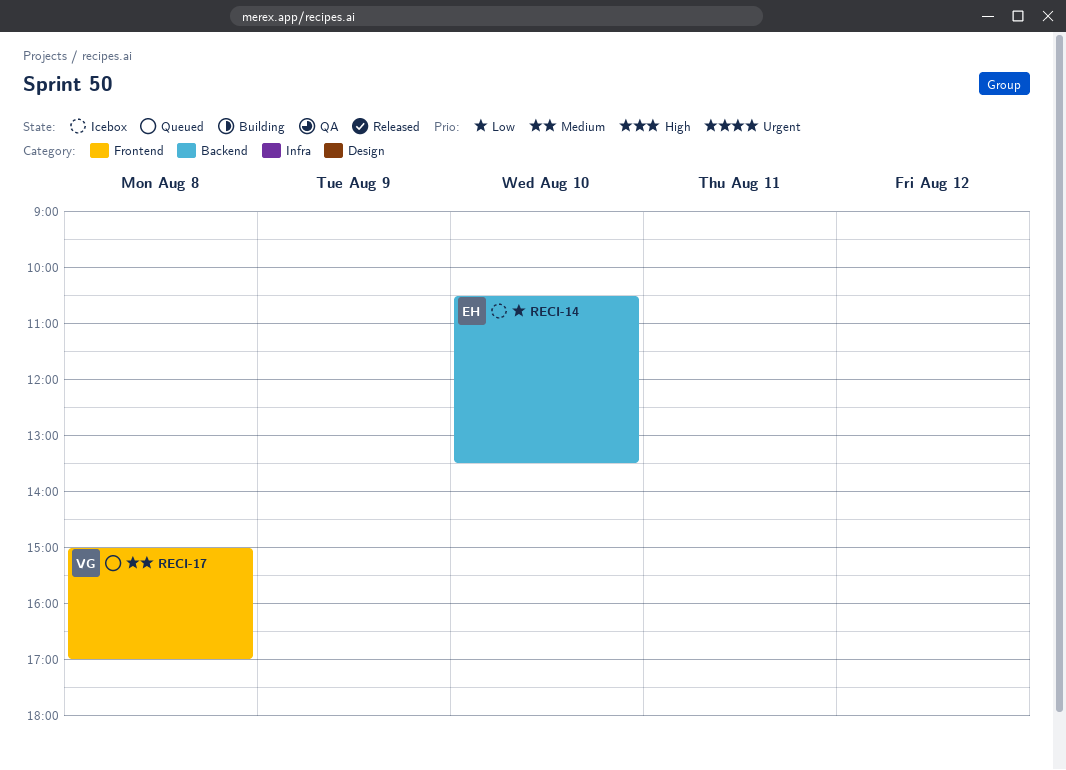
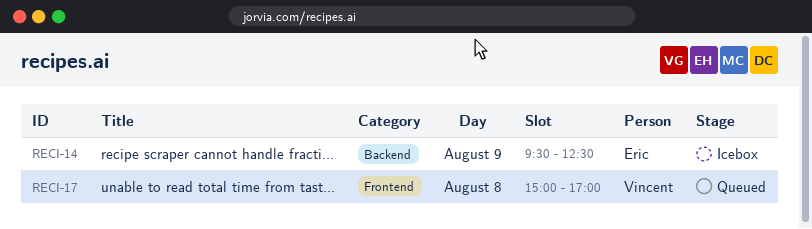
RECI-14, day: Aug 10 -> Aug 9
RECI-14, begins: 10:30 -> 09:30
RECI-14, ends: 13:30 -> 12:30

